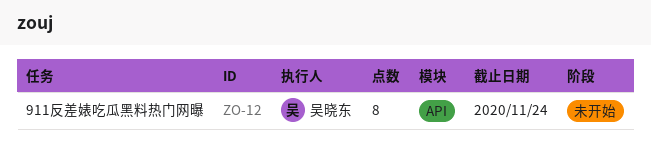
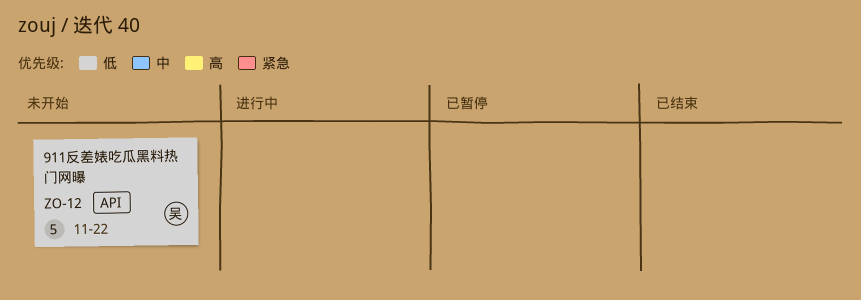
ZO-12, estimate: 8 -> 5
ZO-12, due: Nov 24 -> Nov 22

